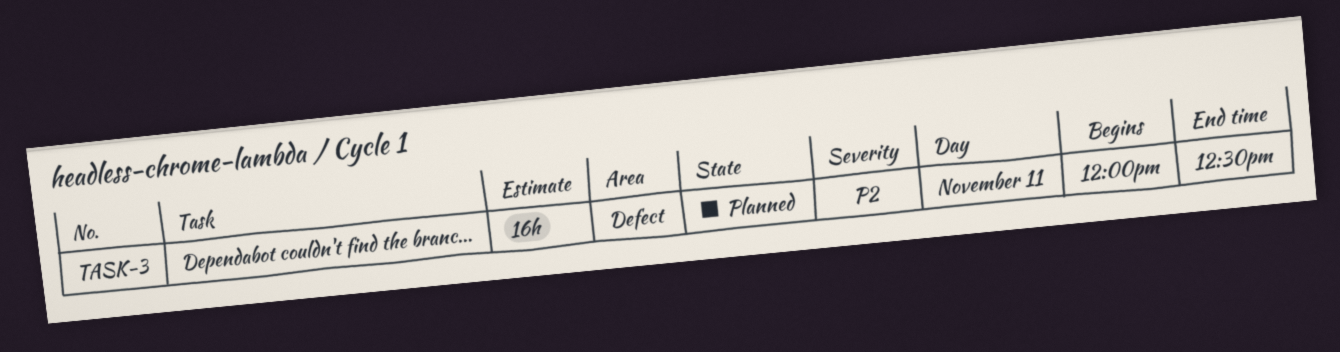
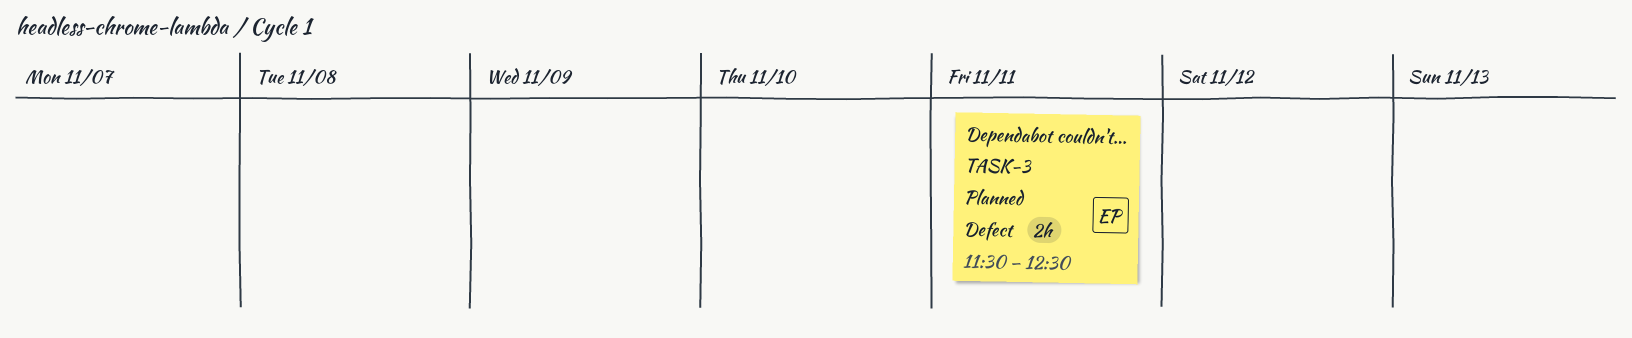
TASK-3, estimate: 16h -> 2h
TASK-3, begins: 12:00 -> 11:30

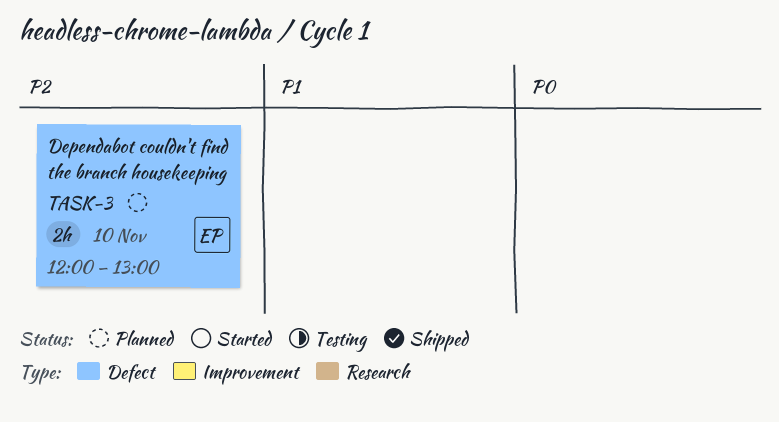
TASK-3, day: Nov 11 -> Nov 10
TASK-3, begins: 11:30 -> 12:00
TASK-3, ends: 12:30 -> 13:00

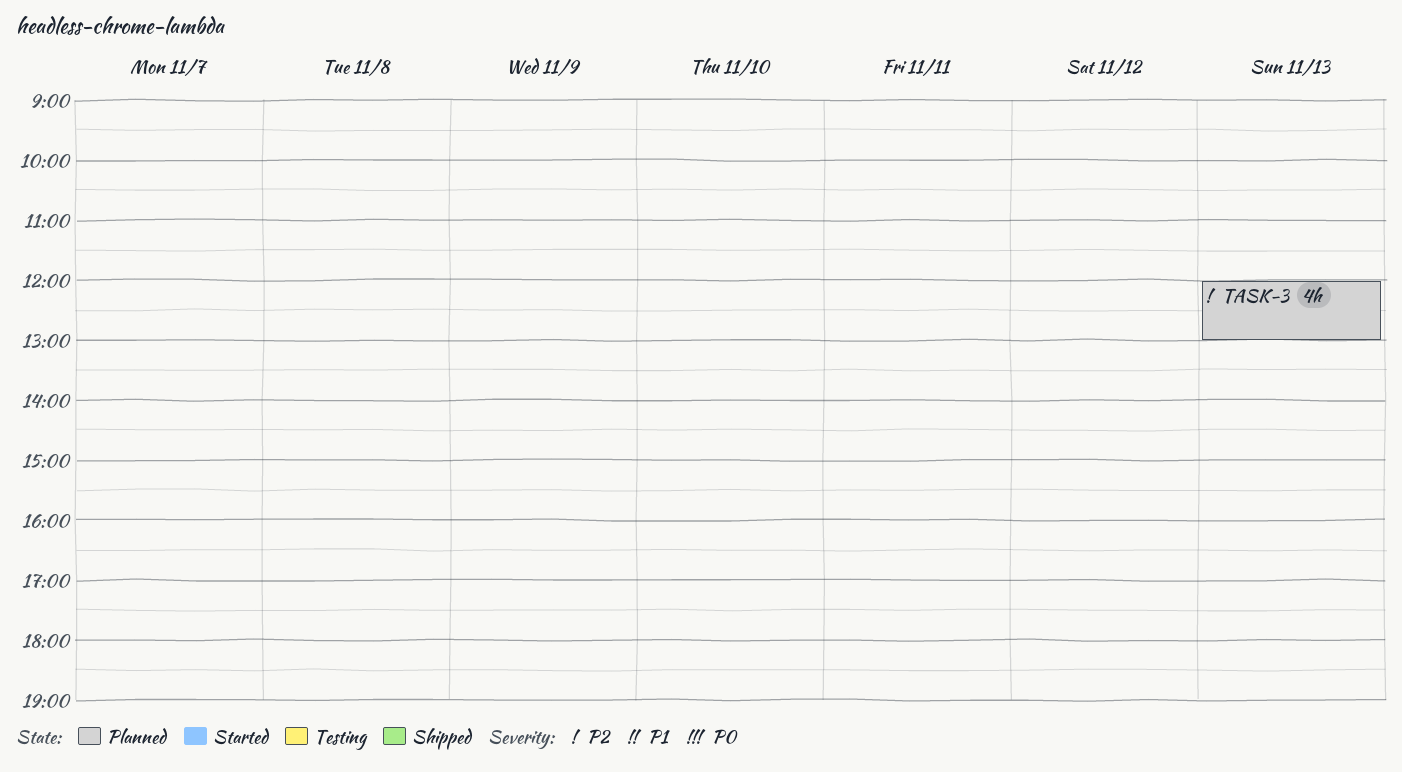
TASK-3, estimate: 2h -> 4h
TASK-3, day: Nov 10 -> Nov 13

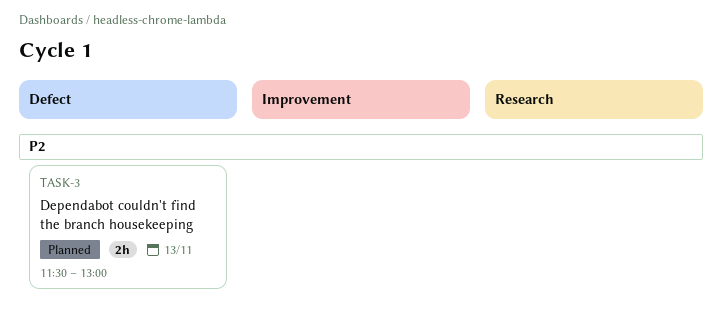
TASK-3, estimate: 4h -> 2h
TASK-3, begins: 12:00 -> 11:30

